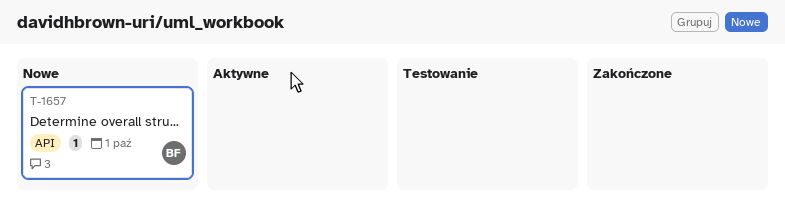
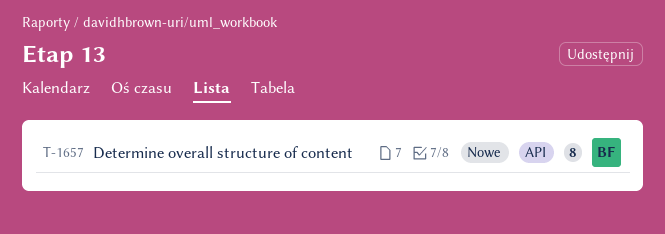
T-1657, estimate: 1 -> 8

